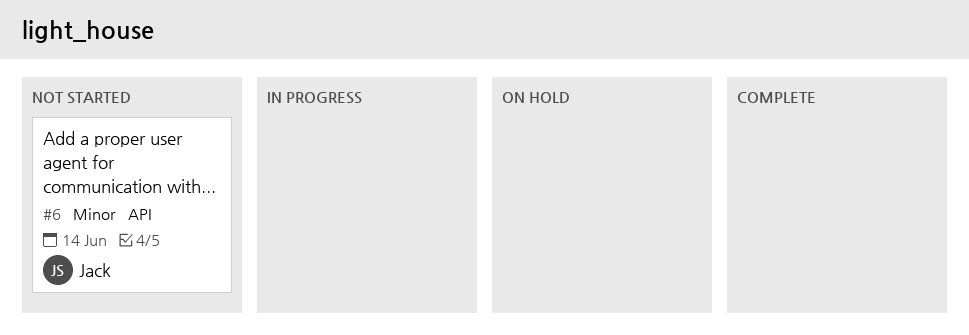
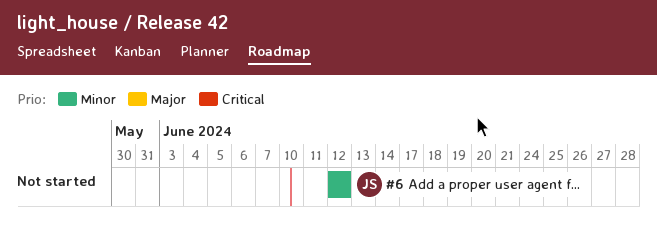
#6, due: Jun 14 -> Jun 12

